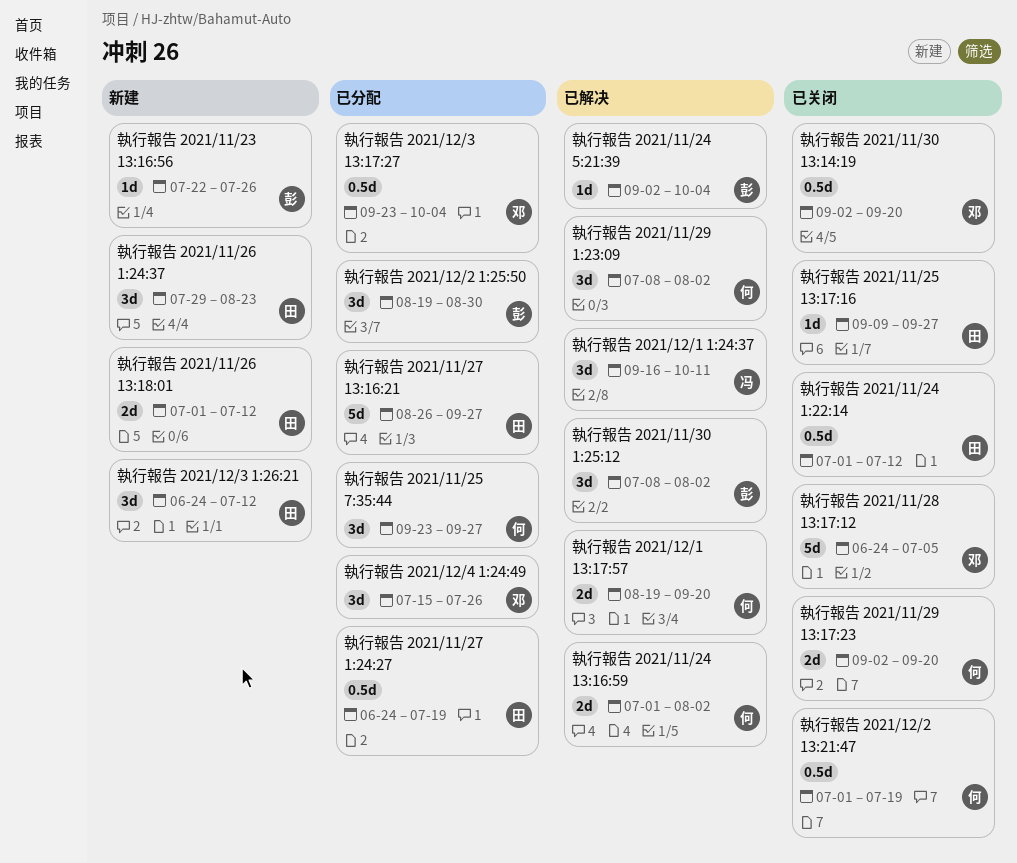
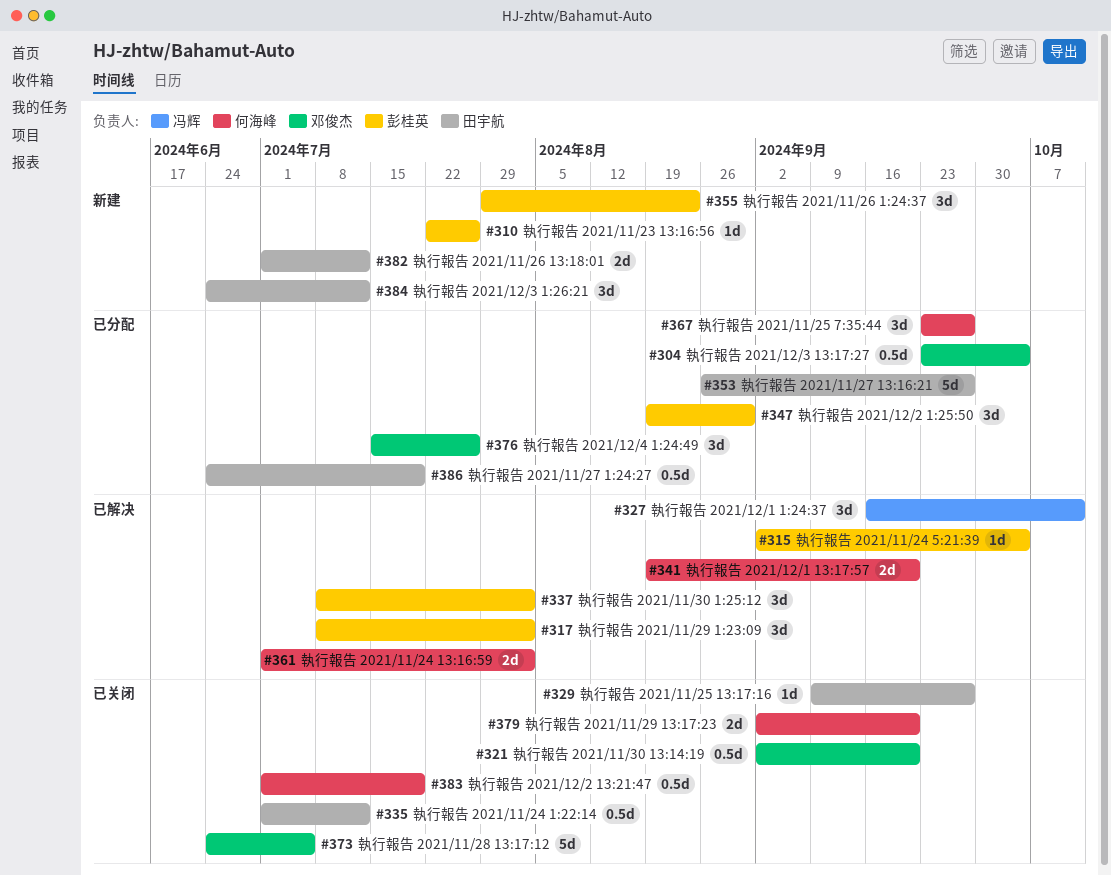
執行報告 2021/11/26 1:24:37, owner: 田宇航 -> 彭桂英
執行報告 2021/11/29 1:23:09, owner: 何海峰 -> 彭桂英

